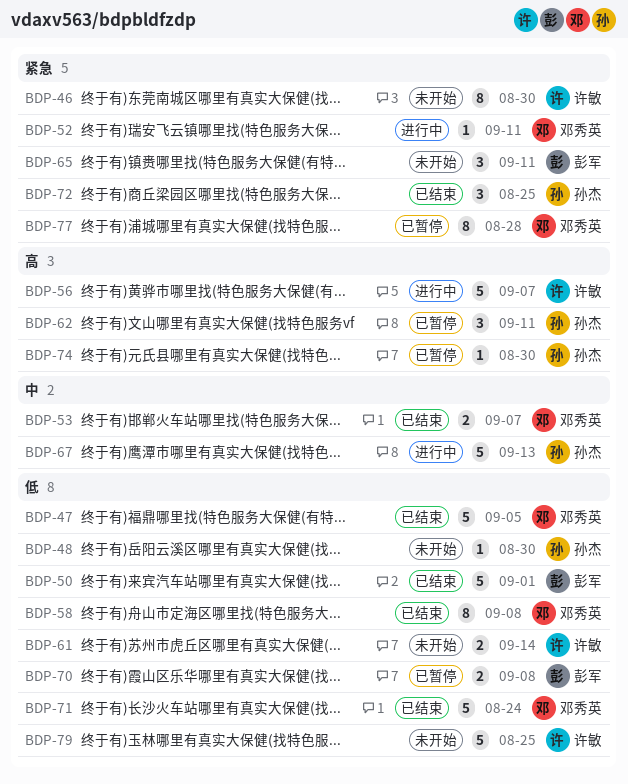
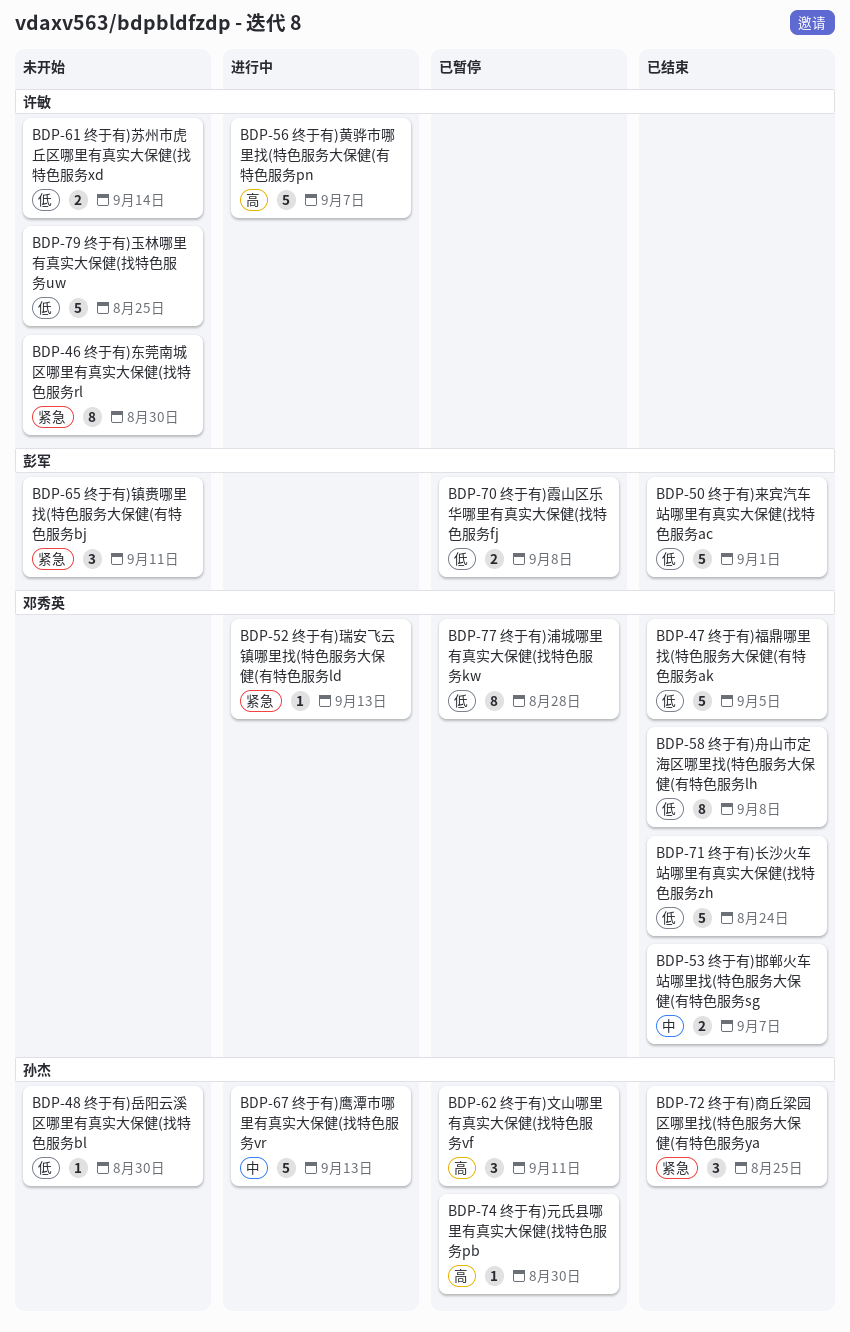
BDP-52, due: Sep 11 -> Sep 13
BDP-77, priority: 紧急 -> 低

